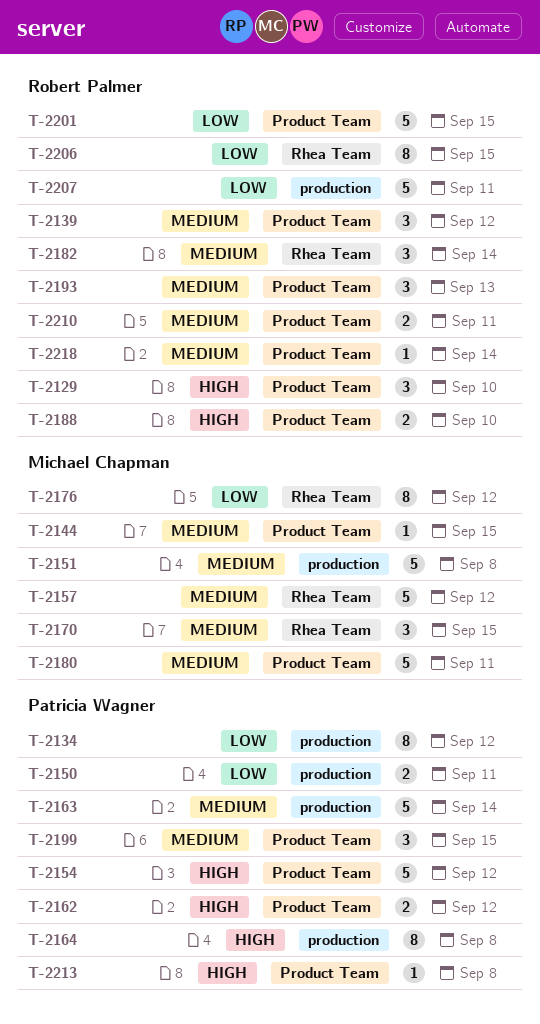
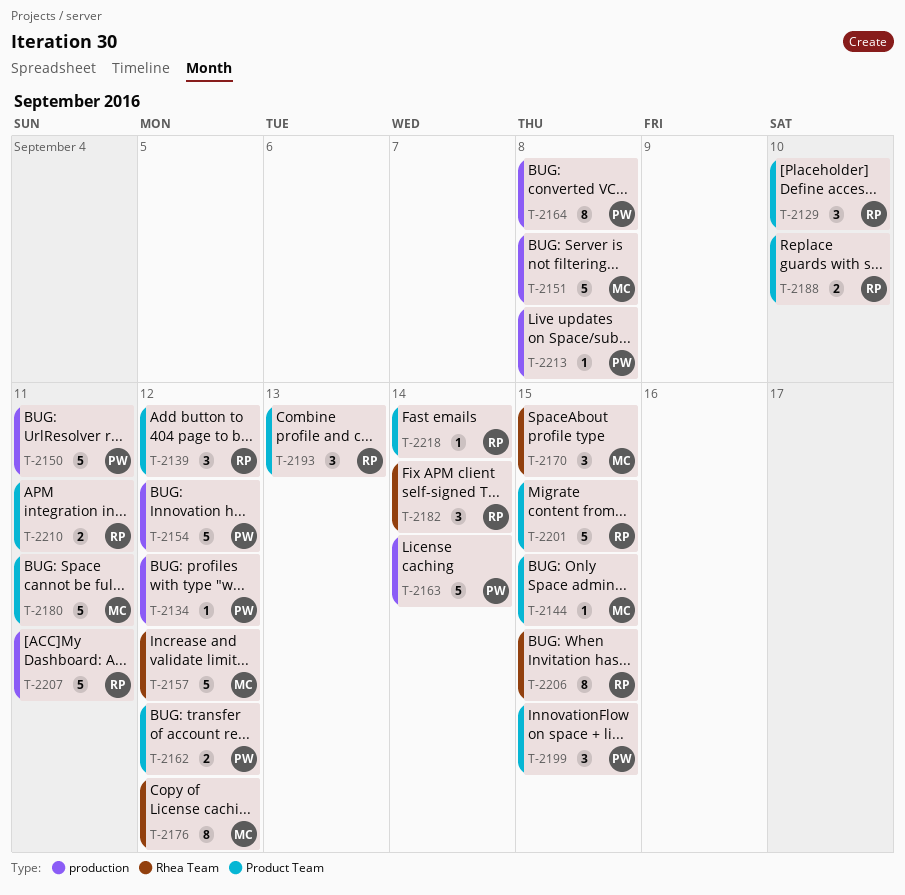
T-2134, estimate: 8 -> 1
T-2150, estimate: 2 -> 5
T-2154, label: Product Team -> production
T-2213, label: Product Team -> production

